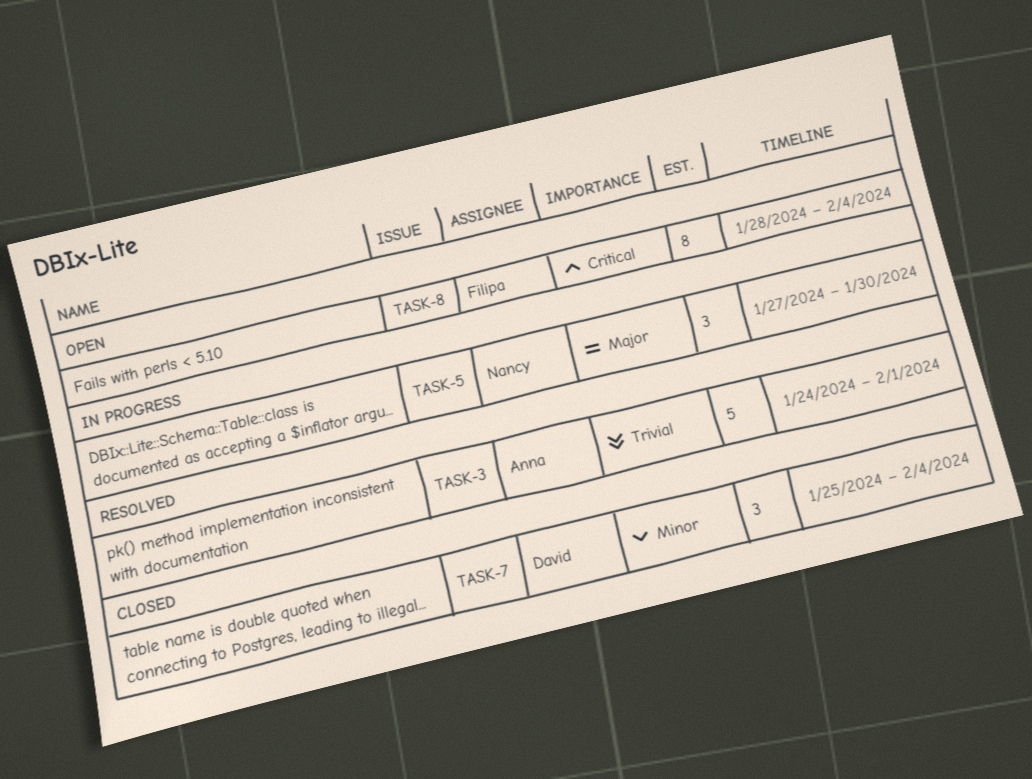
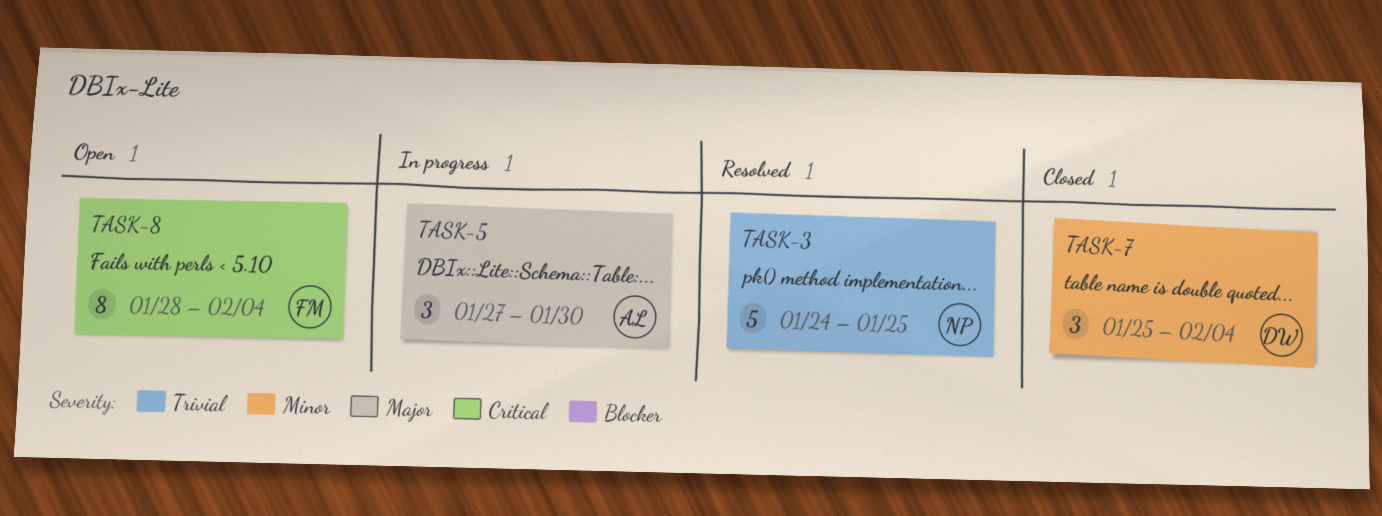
TASK-3, owner: Anna -> Nancy
TASK-3, due: Feb 1 -> Jan 25
TASK-5, owner: Nancy -> Anna

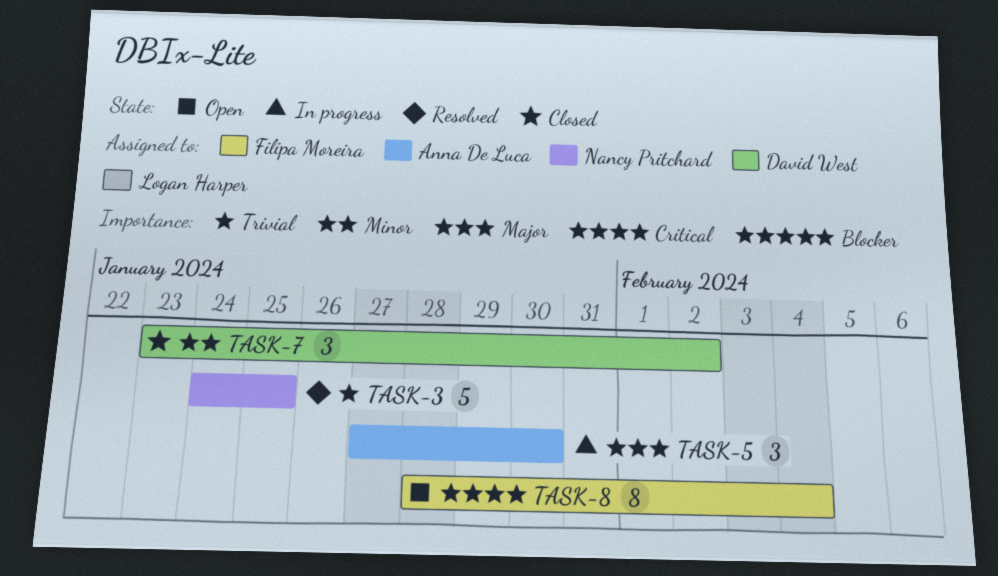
TASK-7, start: Jan 25 -> Jan 23
TASK-7, due: Feb 4 -> Feb 2

